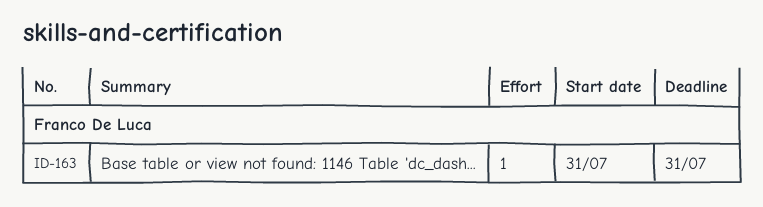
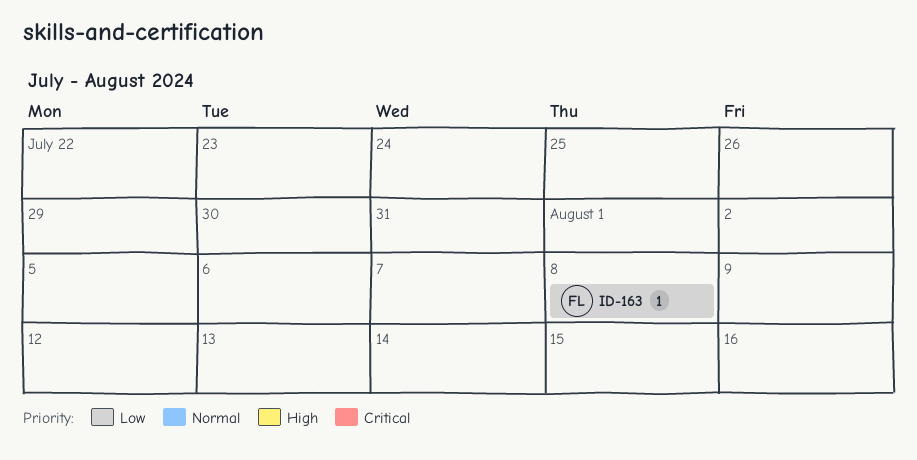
ID-163, start: Jul 31 -> Aug 8
ID-163, due: Jul 31 -> Aug 8

